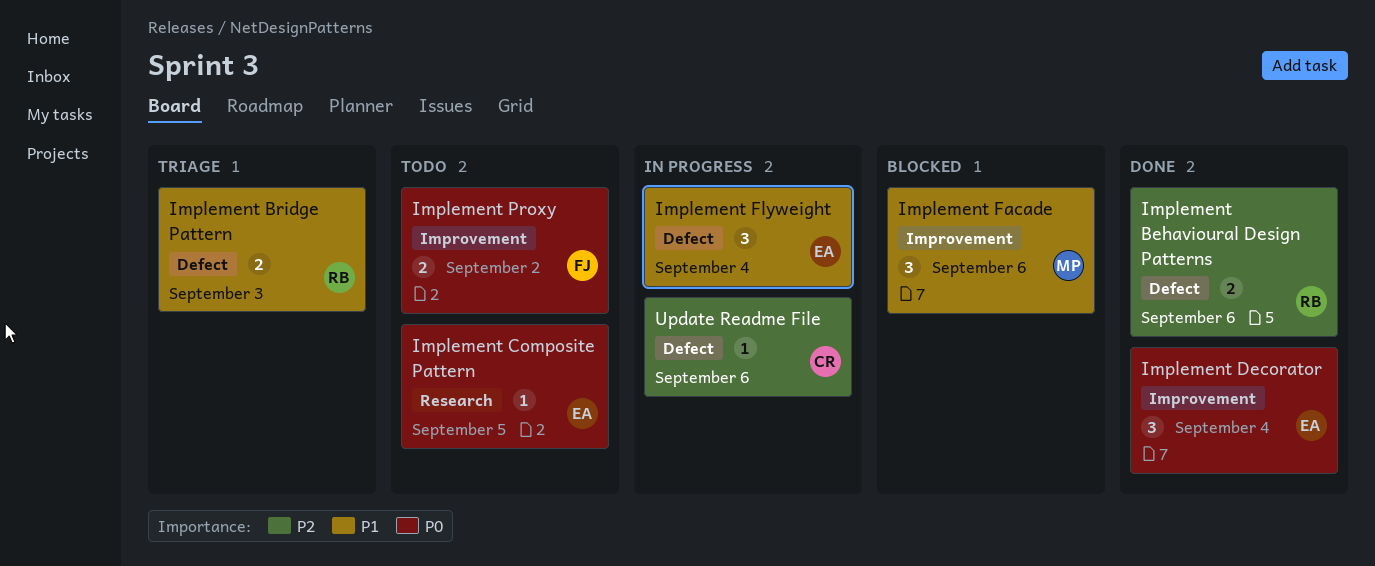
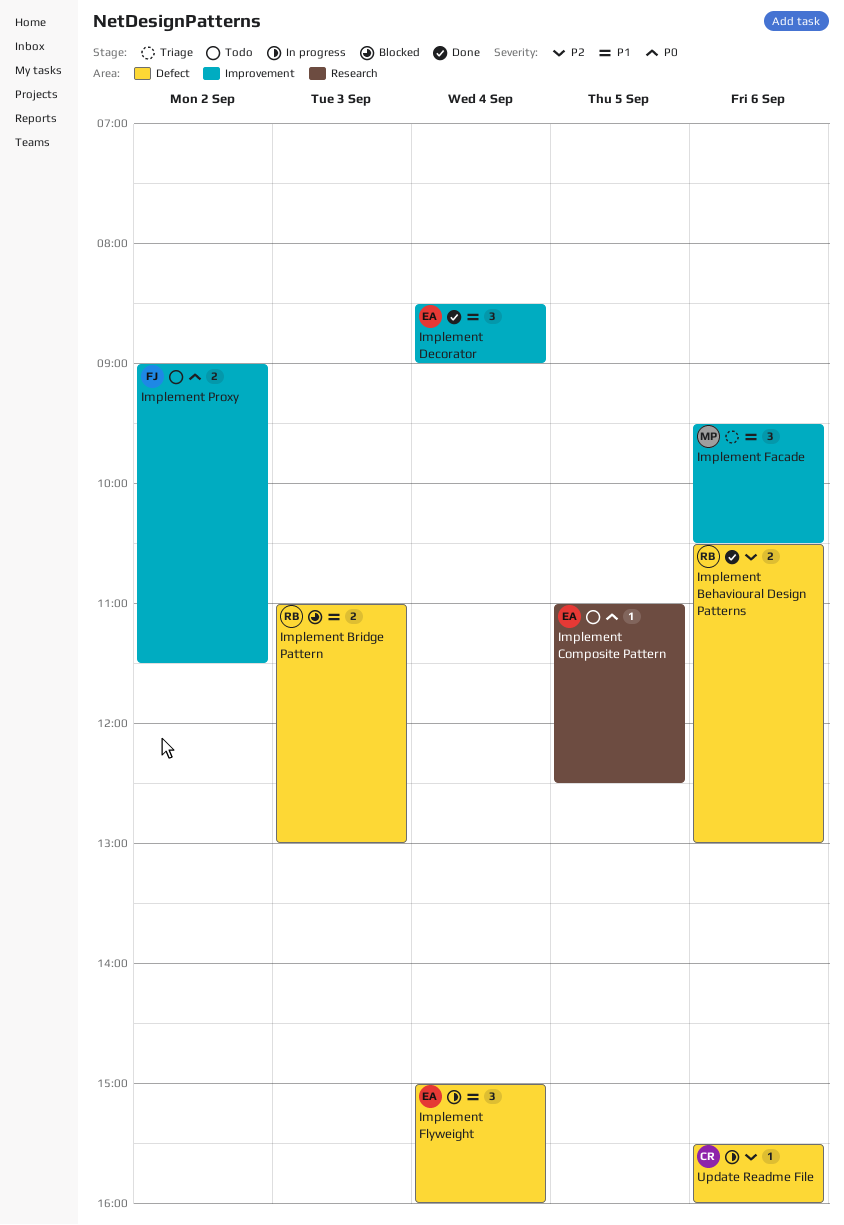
Implement Bridge Pattern, status: Triage -> Blocked
Implement Decorator, priority: P0 -> P1
Implement Facade, status: Blocked -> Triage

